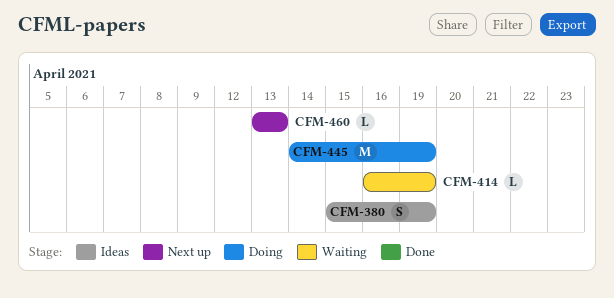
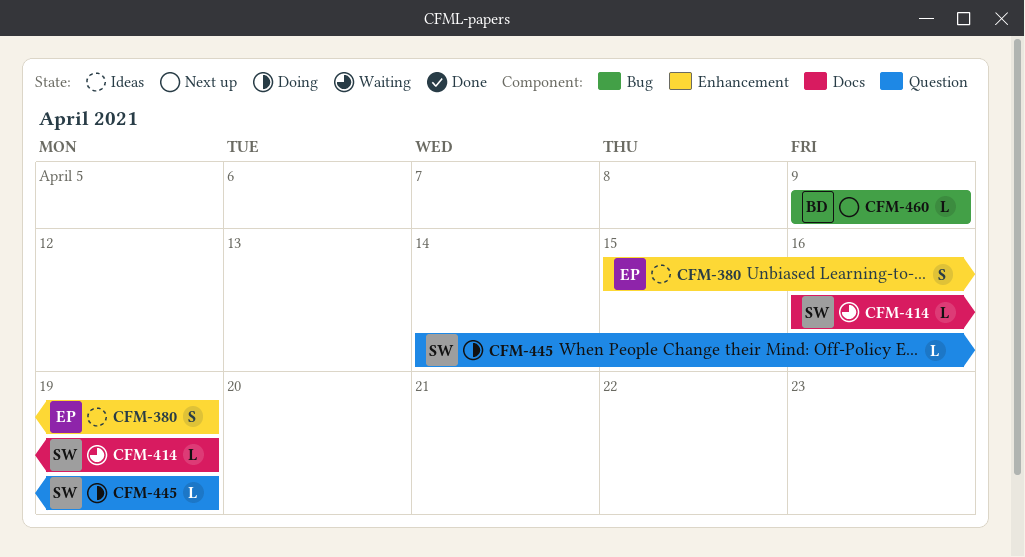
CFM-445, estimate: M -> L
CFM-460, start: Apr 13 -> Apr 9
CFM-460, due: Apr 13 -> Apr 9

